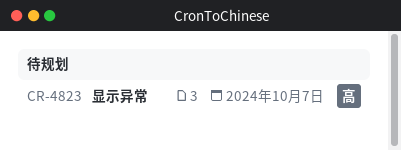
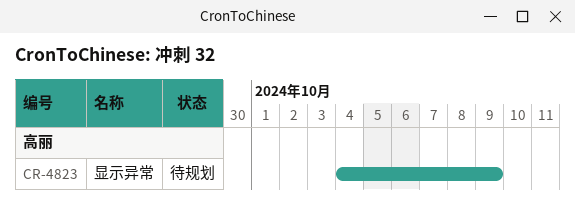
CR-4823, due: Oct 7 -> Oct 9

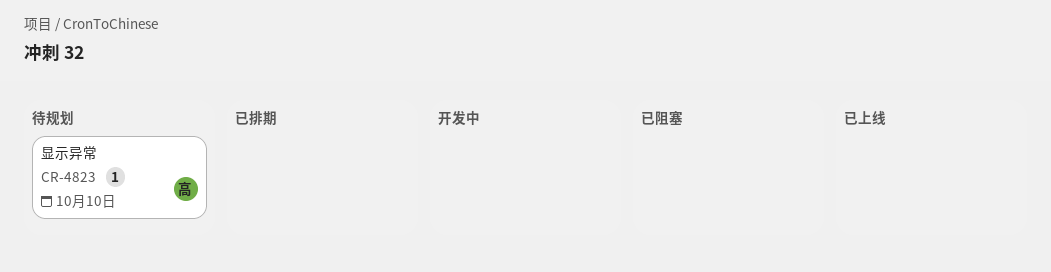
CR-4823, due: Oct 9 -> Oct 10

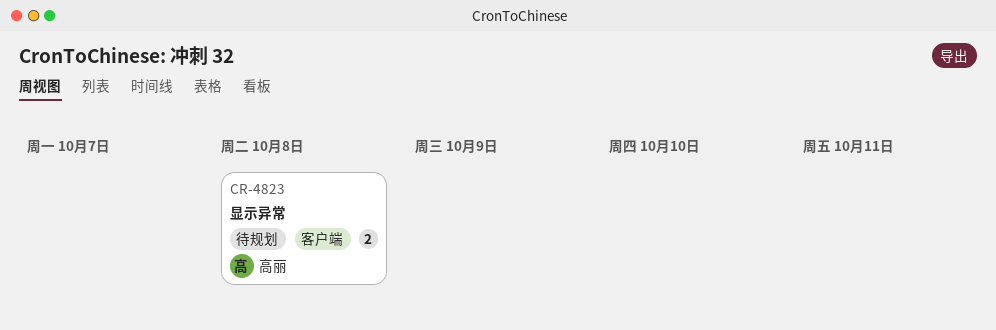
CR-4823, estimate: 1 -> 2
CR-4823, due: Oct 10 -> Oct 8

